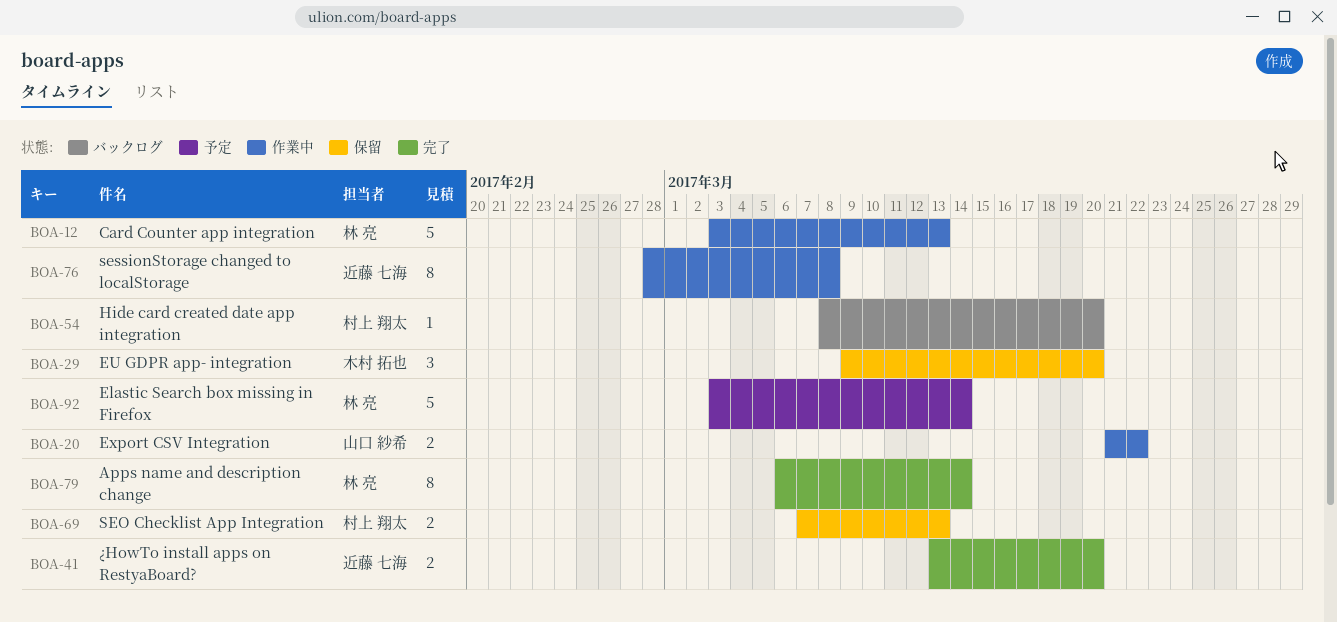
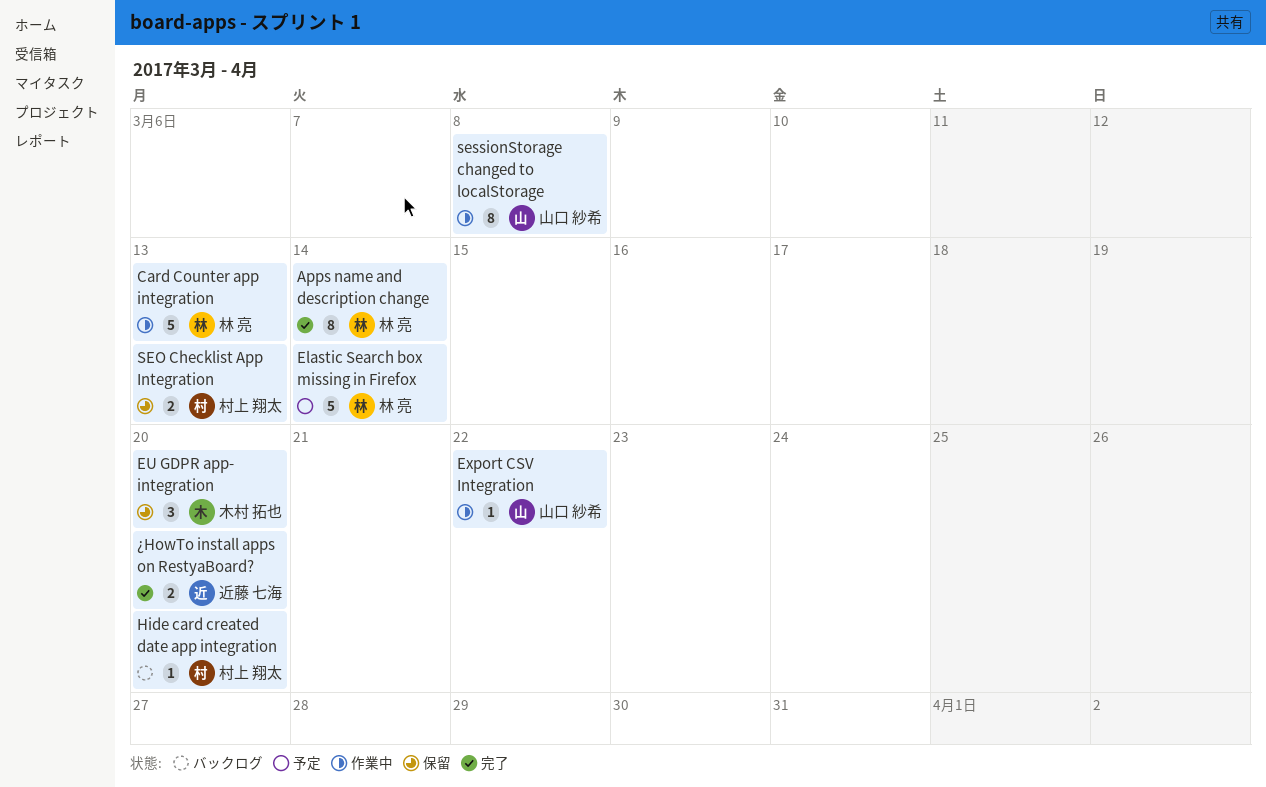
Export CSV Integration, estimate: 2 -> 1
sessionStorage changed to localStorage, owner: 近藤 七海 -> 山口 紗希

